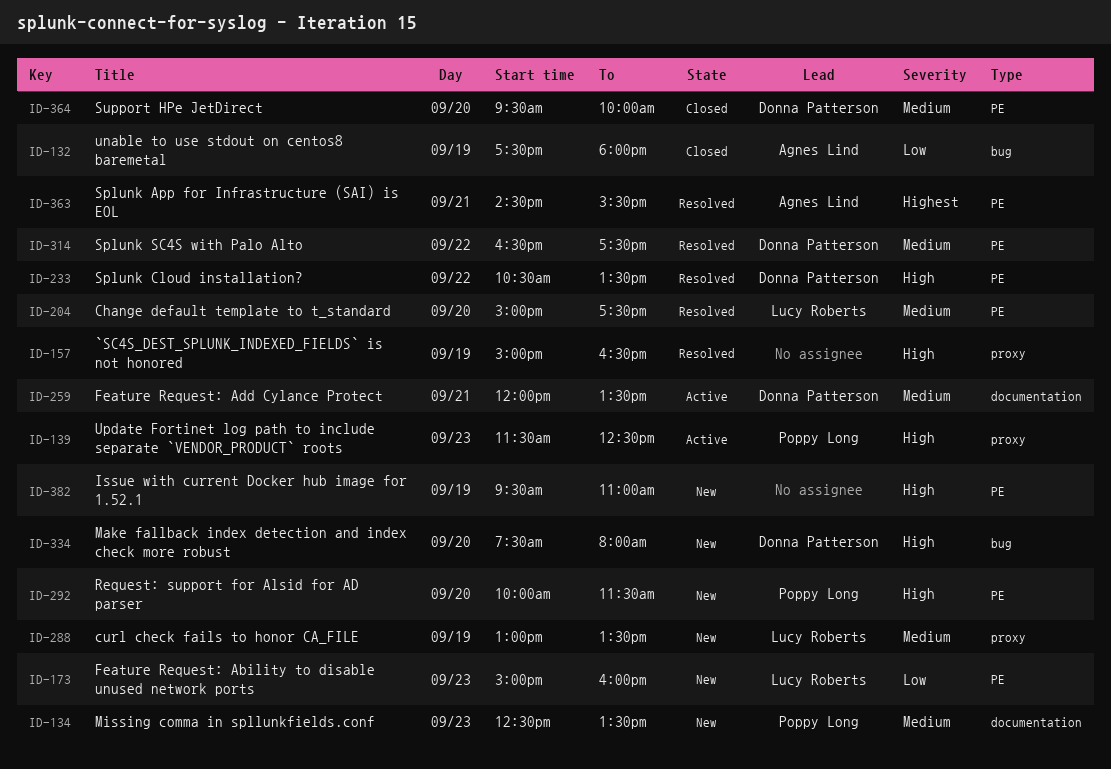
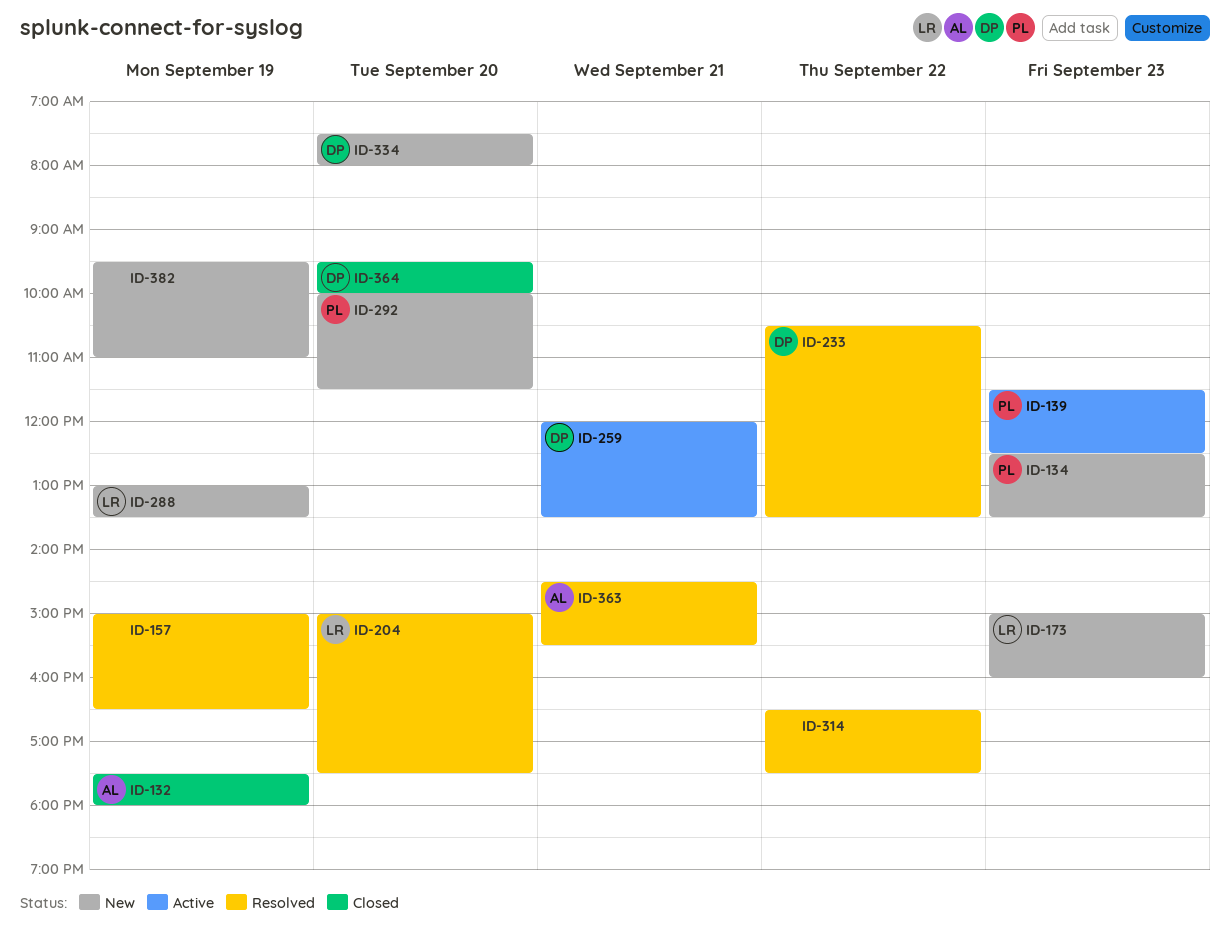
ID-314, owner: Donna Patterson -> none

